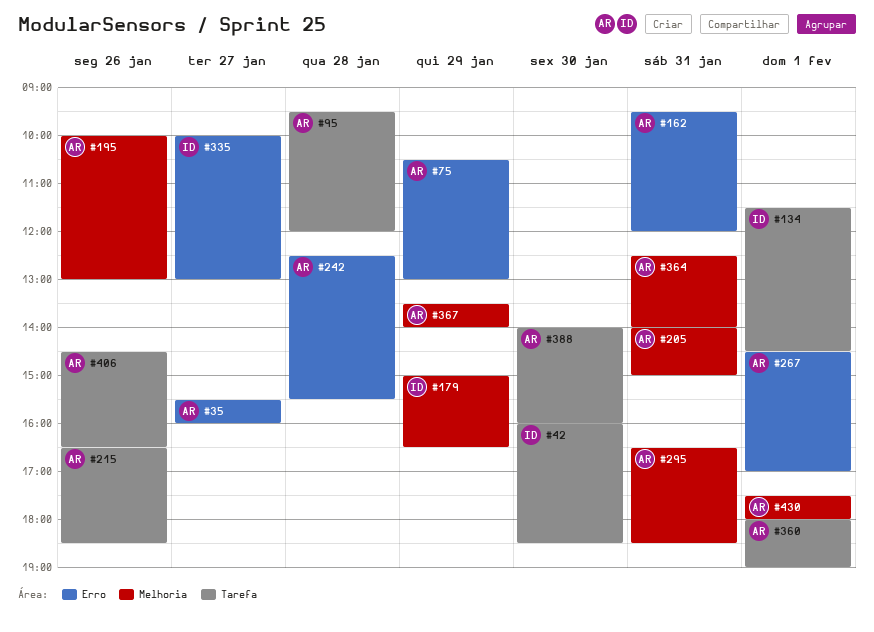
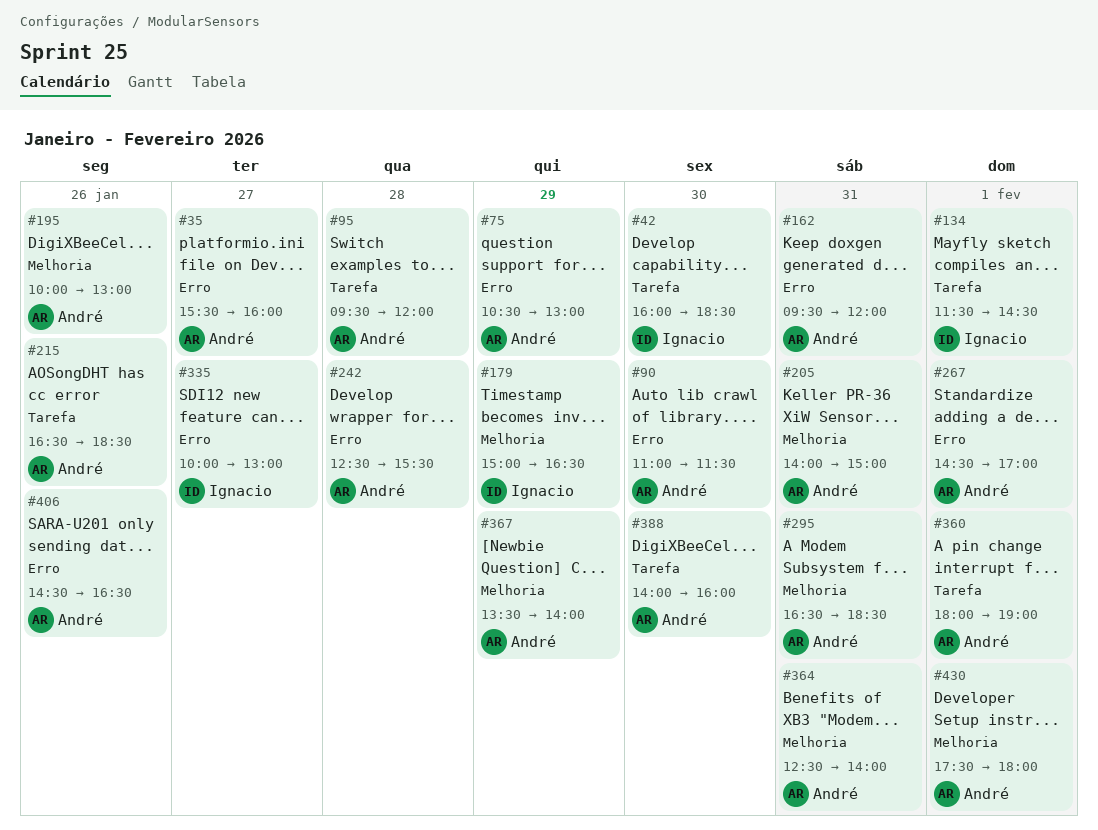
#90: none -> present
#406, label: Tarefa -> Erro

